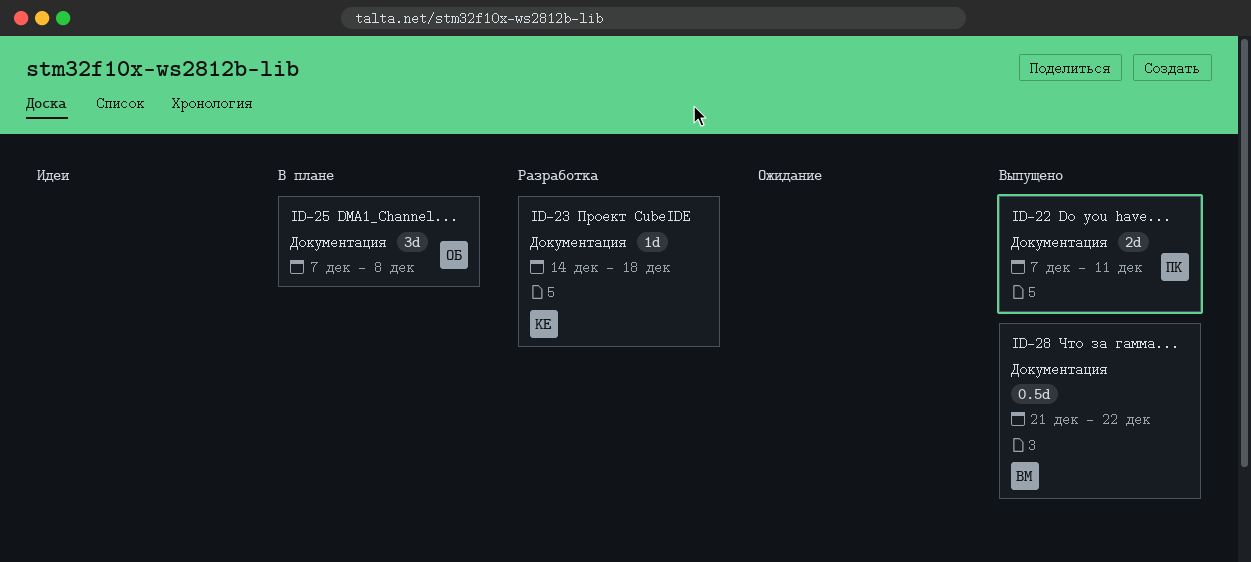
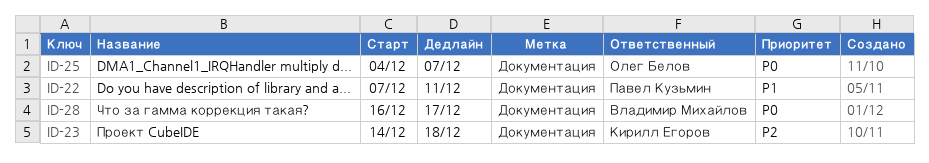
ID-25, start: Dec 7 -> Dec 4
ID-25, due: Dec 8 -> Dec 7
ID-28, start: Dec 21 -> Dec 16
ID-28, due: Dec 22 -> Dec 17

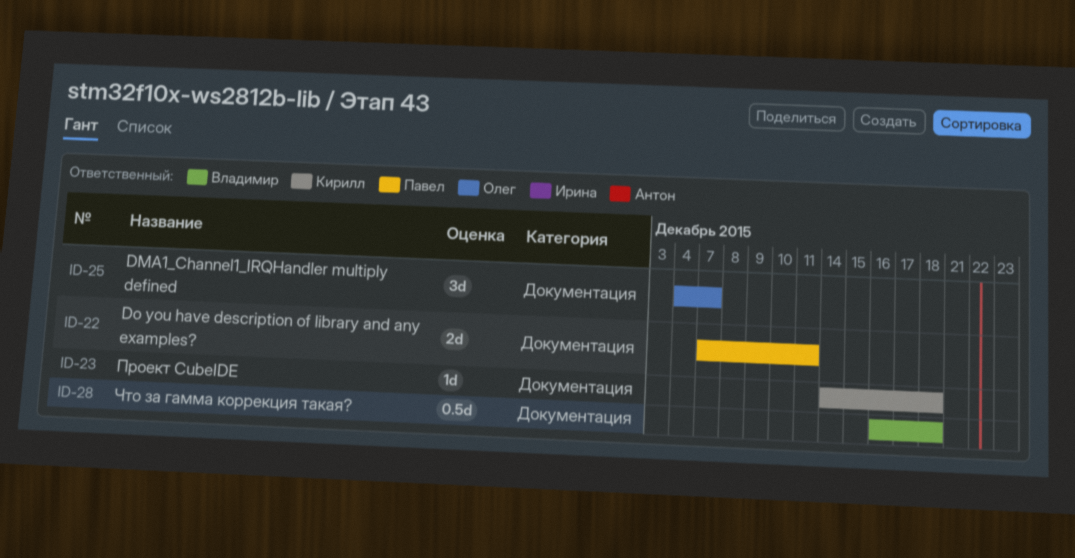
ID-28, due: Dec 17 -> Dec 18

